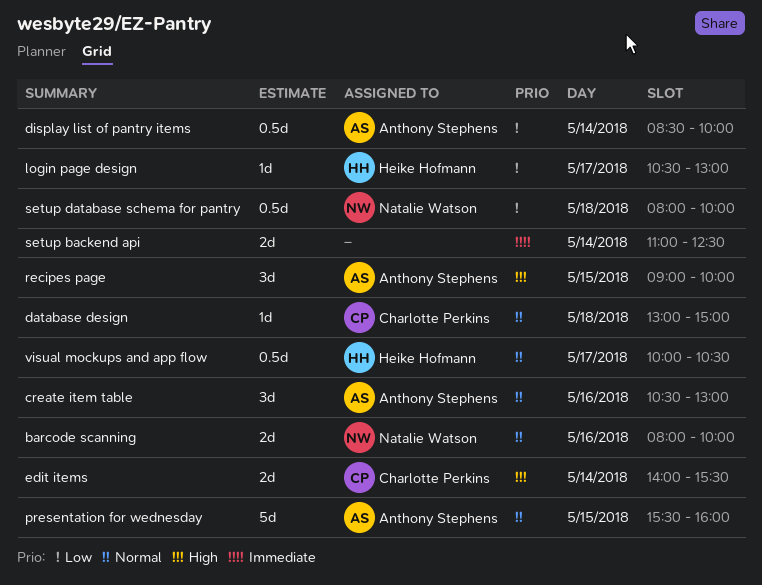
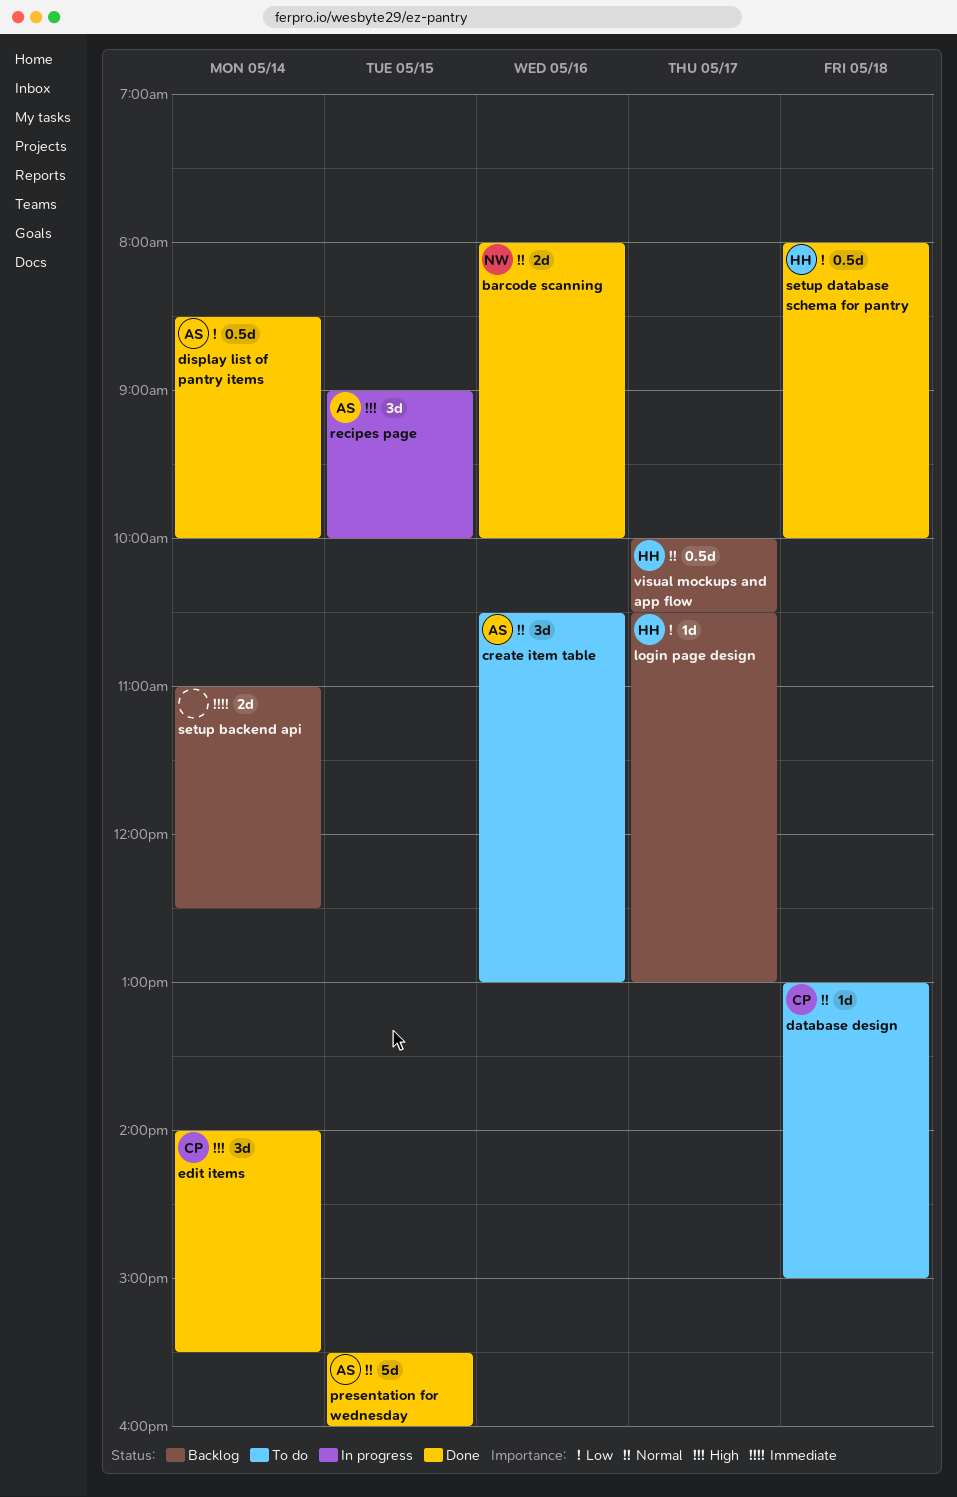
edit items, estimate: 2d -> 3d
setup database schema for pantry, owner: Natalie Watson -> Heike Hofmann

